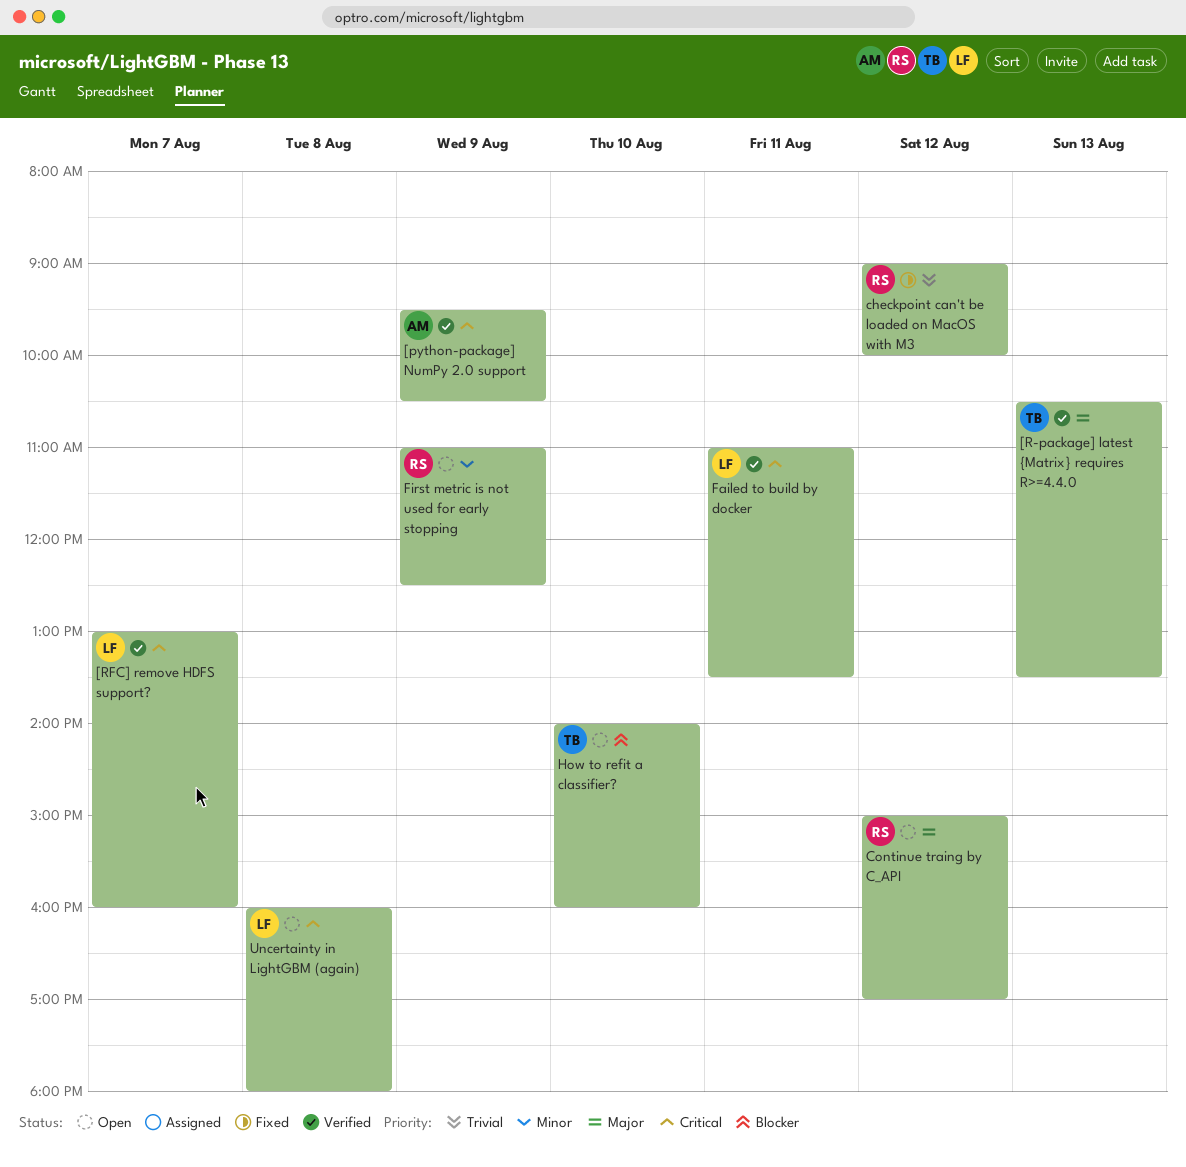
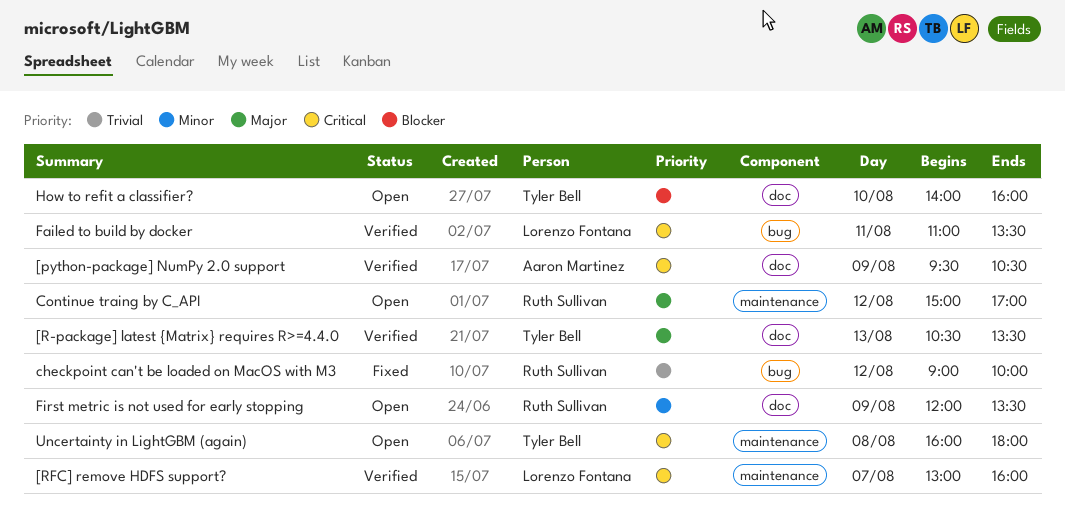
First metric is not used for early stopping, begins: 11:00 -> 12:00
First metric is not used for early stopping, ends: 12:30 -> 13:30
Uncertainty in LightGBM (again), owner: Lorenzo Fontana -> Tyler Bell

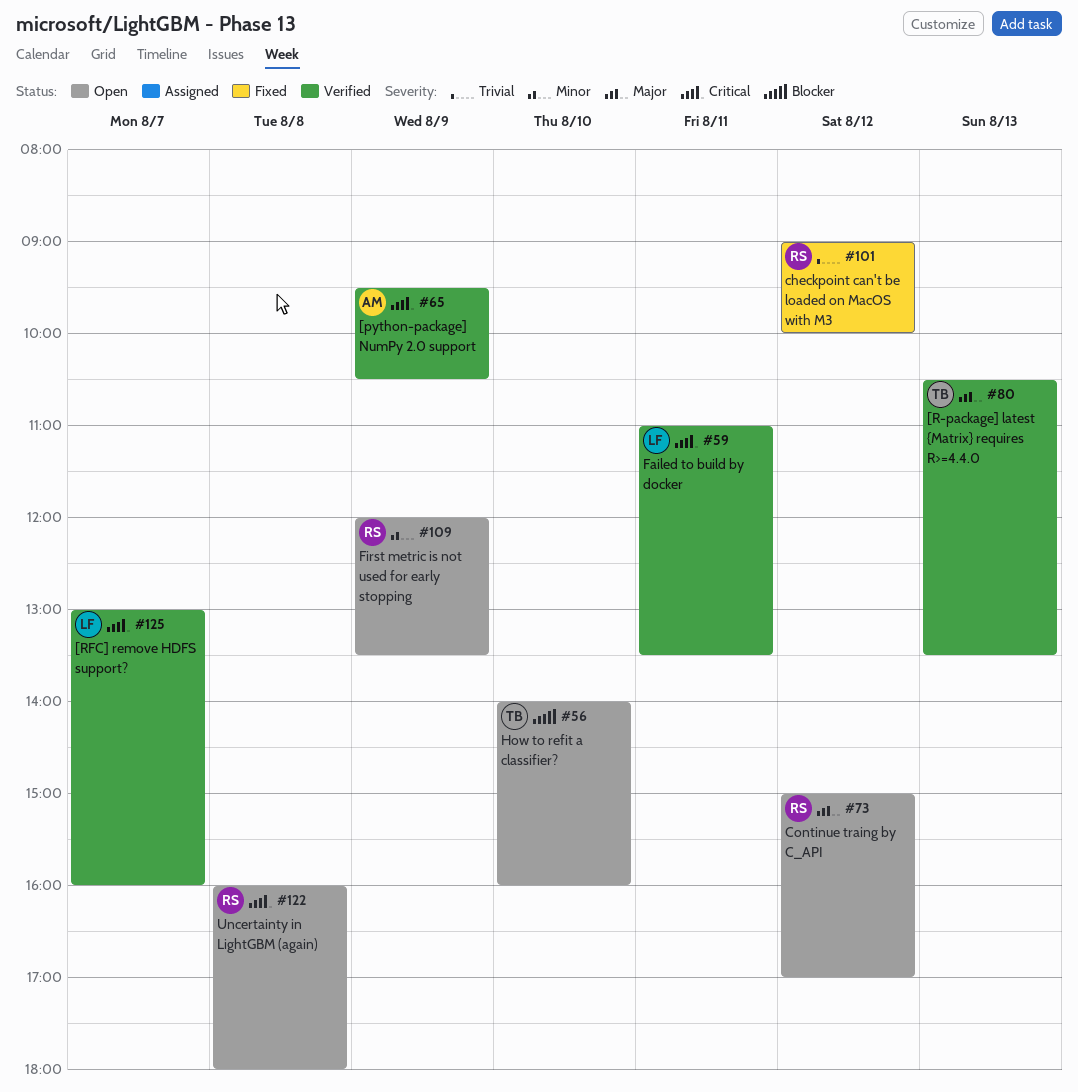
Uncertainty in LightGBM (again), owner: Tyler Bell -> Ruth Sullivan

